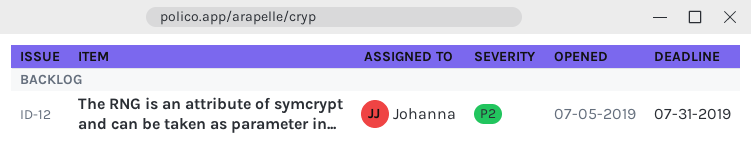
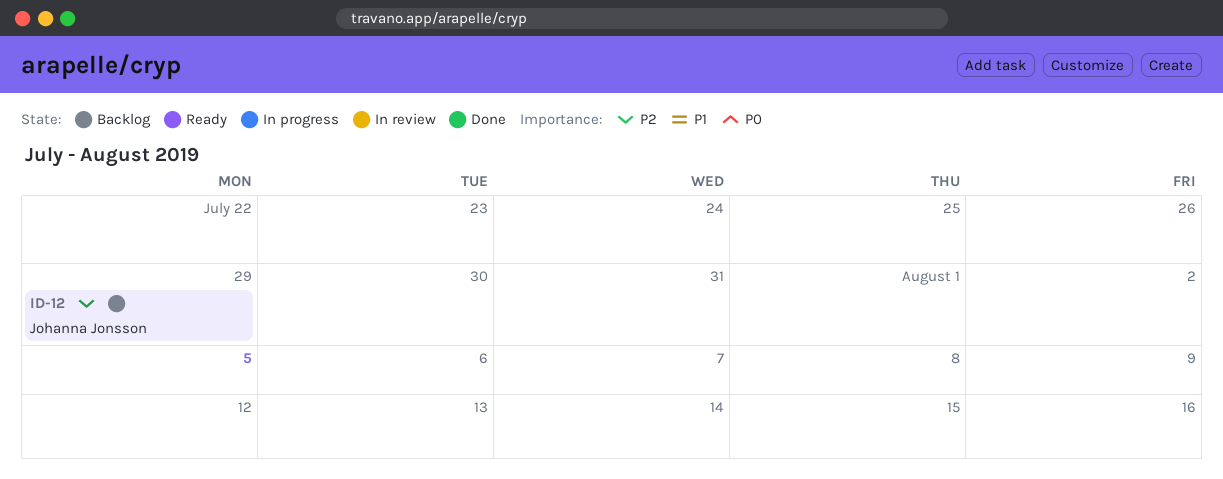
ID-12, due: Jul 31 -> Jul 29

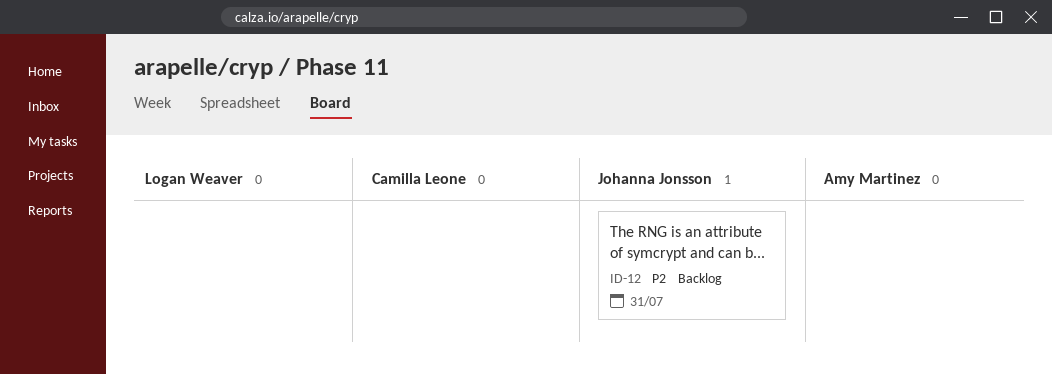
ID-12, due: Jul 29 -> Jul 31

